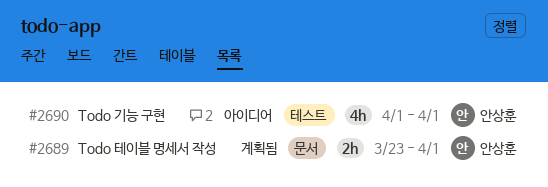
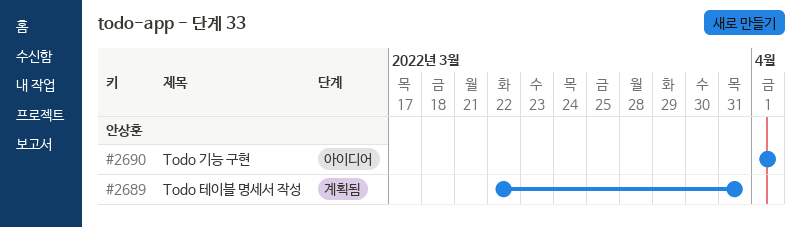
#2689, start: Mar 23 -> Mar 22
#2689, due: Apr 1 -> Mar 31

